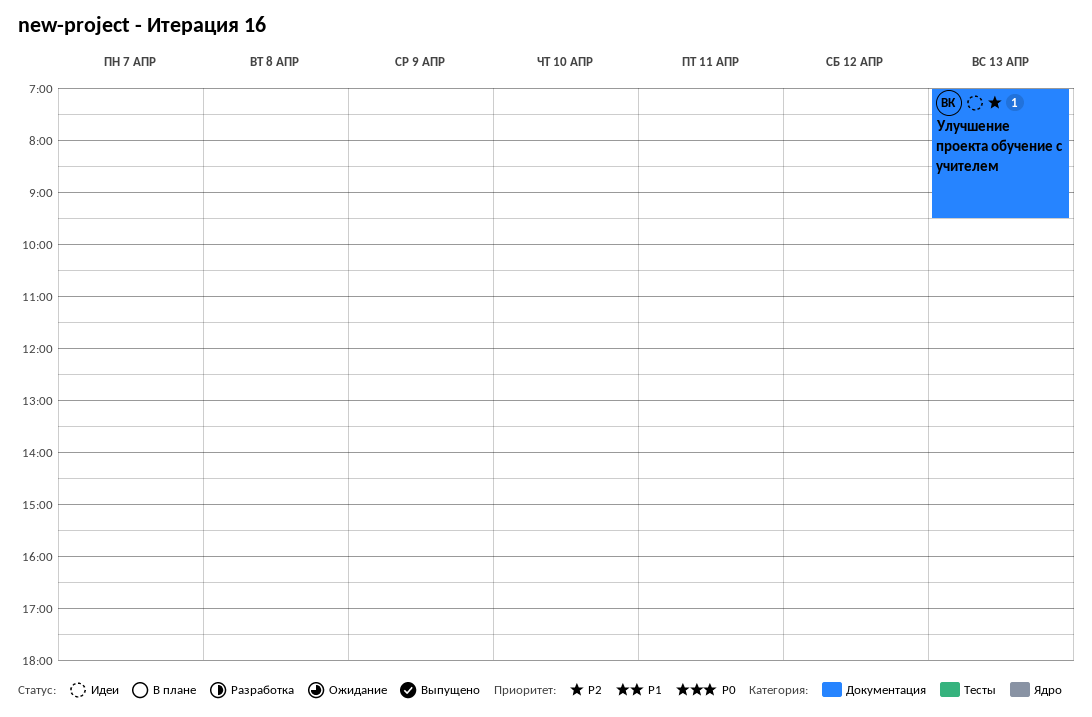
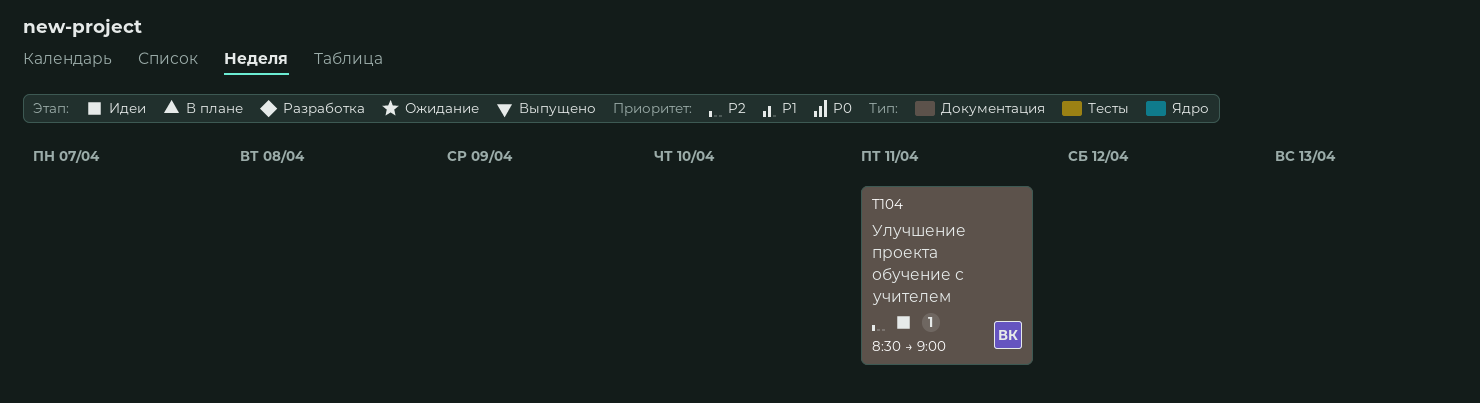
Улучшение проекта обучение с учителем, day: Apr 13 -> Apr 11
Улучшение проекта обучение с учителем, begins: 07:00 -> 08:30
Улучшение проекта обучение с учителем, ends: 09:30 -> 09:00

